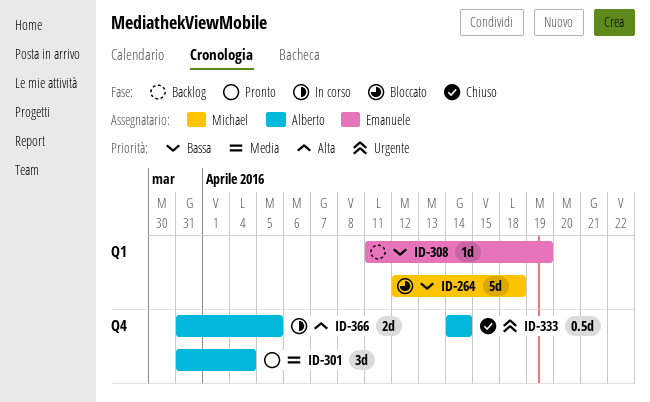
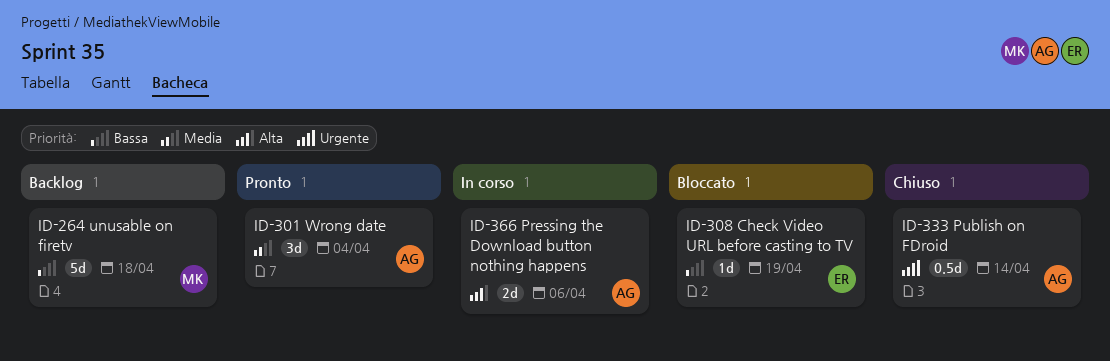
ID-264, status: Bloccato -> Backlog
ID-308, status: Backlog -> Bloccato
ID-366, due: Apr 5 -> Apr 6

